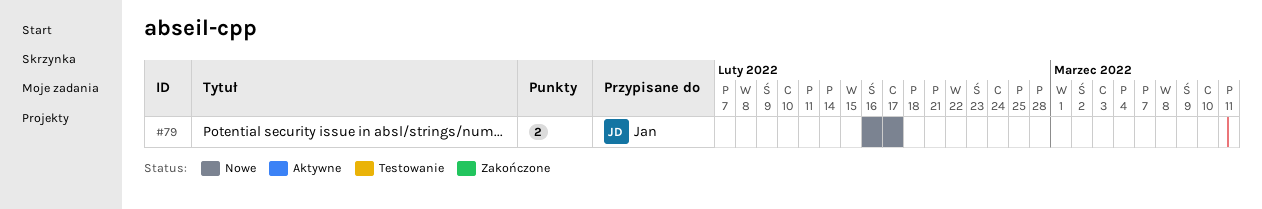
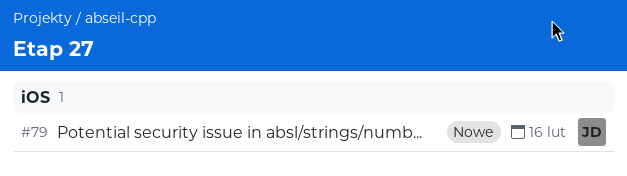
#79, due: Feb 17 -> Feb 16

